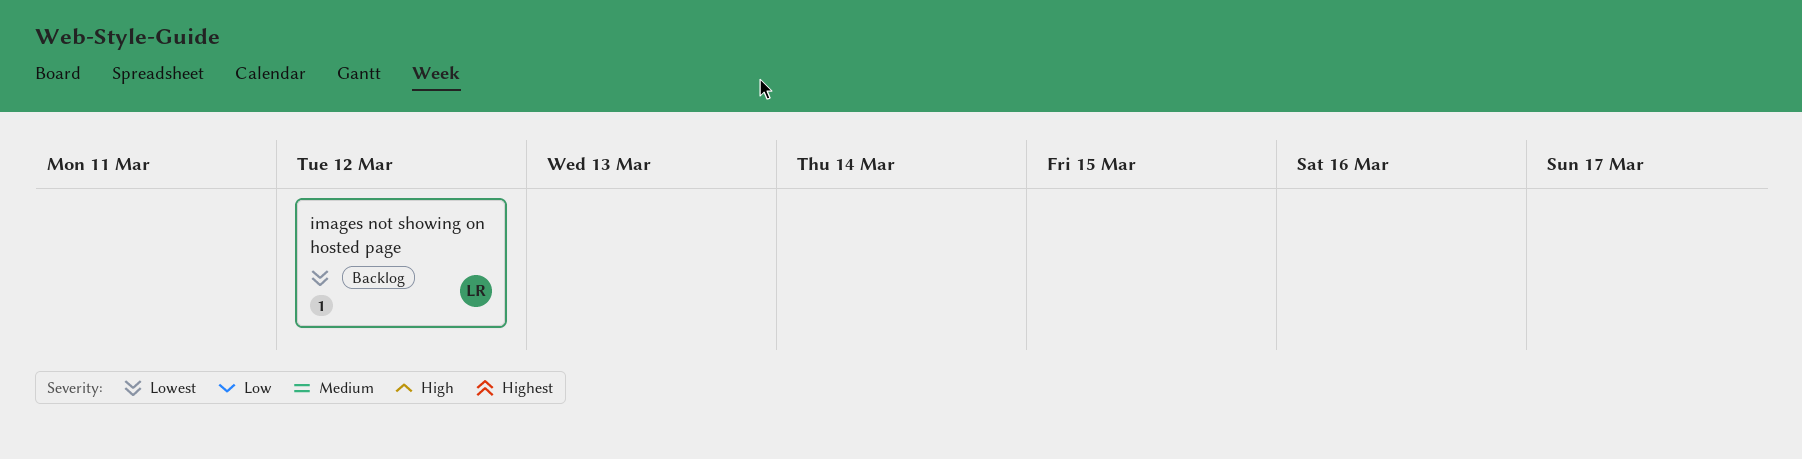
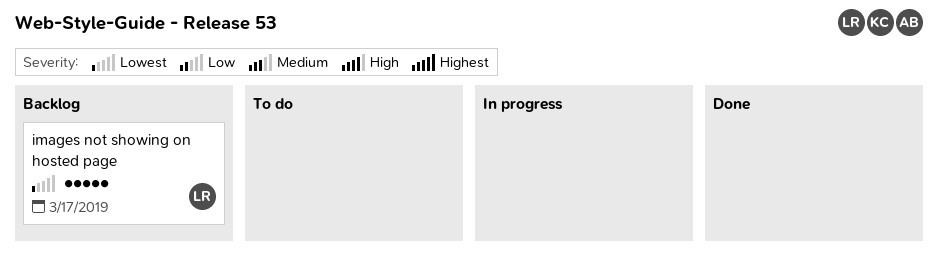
images not showing on hosted page, estimate: 1 -> 5
images not showing on hosted page, due: Mar 12 -> Mar 17

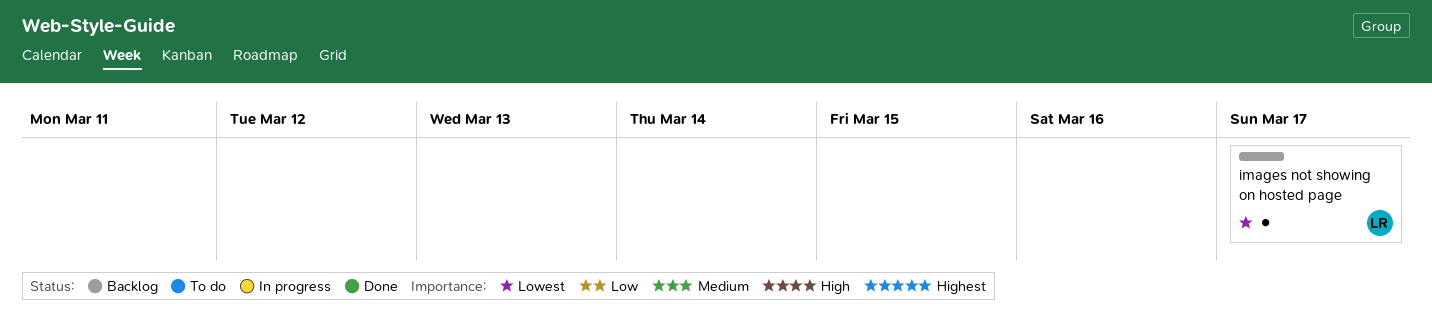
images not showing on hosted page, estimate: 5 -> 1

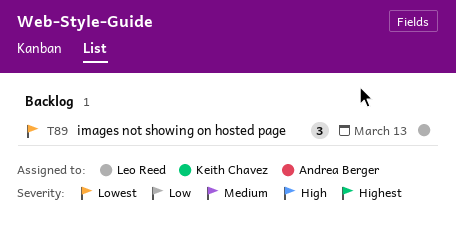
images not showing on hosted page, estimate: 1 -> 3
images not showing on hosted page, due: Mar 17 -> Mar 13

